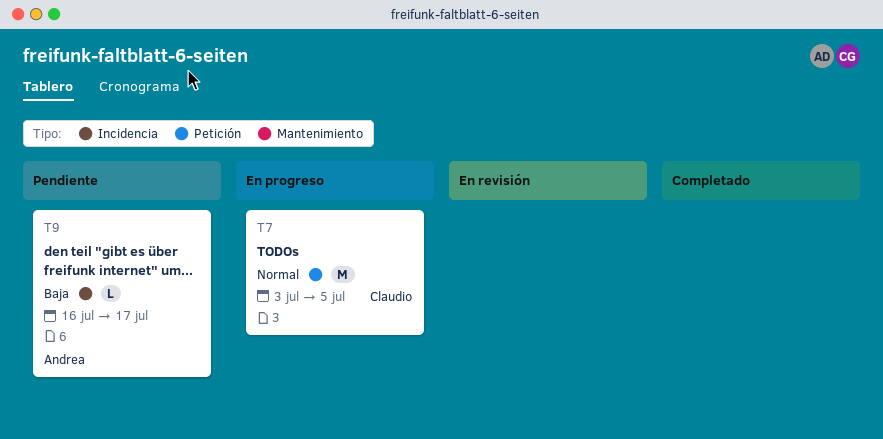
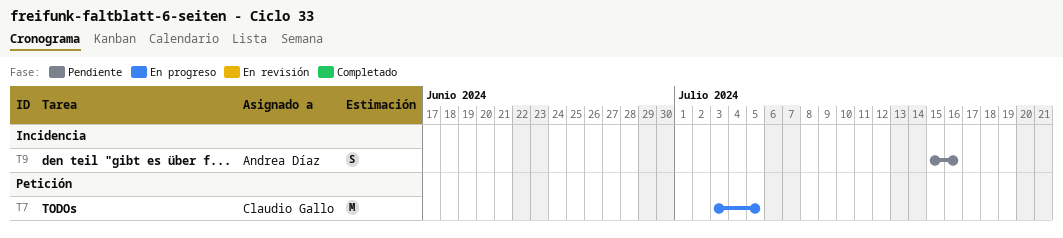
T9, estimate: L -> S
T9, start: Jul 16 -> Jul 15
T9, due: Jul 17 -> Jul 16

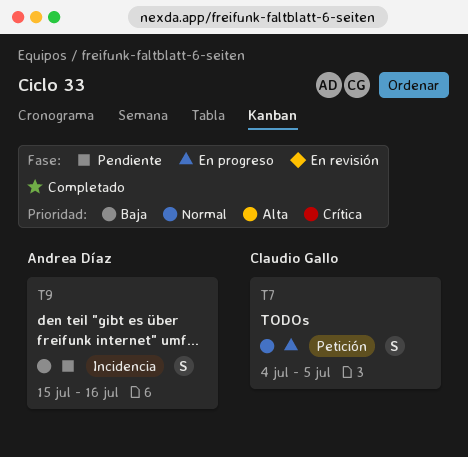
T7, estimate: M -> S
T7, start: Jul 3 -> Jul 4

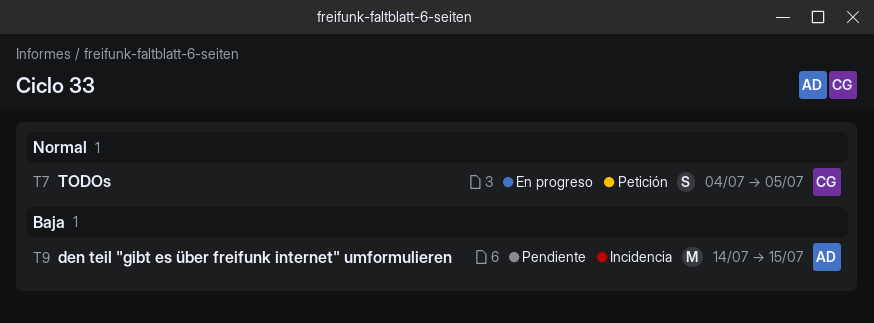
T9, estimate: S -> M
T9, start: Jul 15 -> Jul 14
T9, due: Jul 16 -> Jul 15

